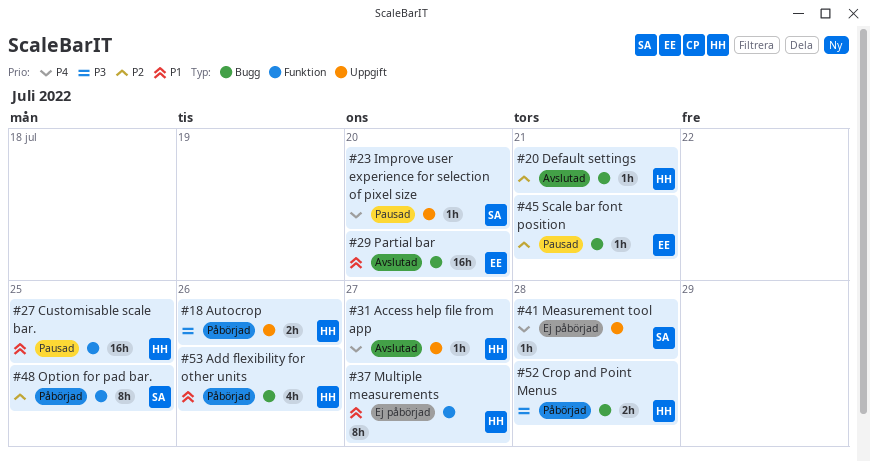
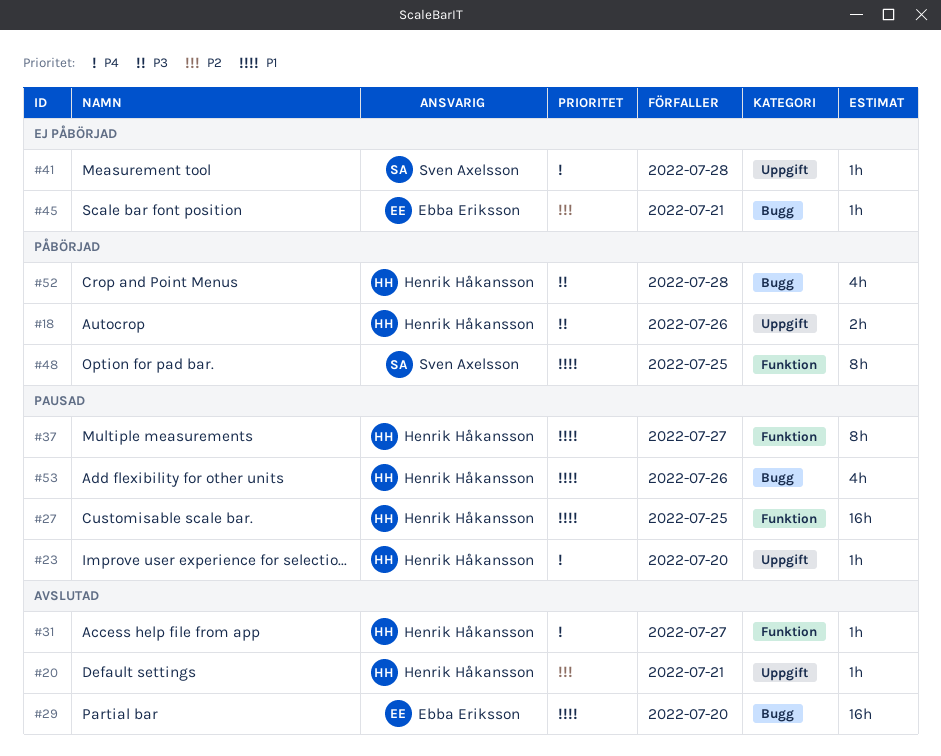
#20, label: Bugg -> Uppgift
#23, owner: Sven Axelsson -> Henrik Håkansson
#31, label: Uppgift -> Funktion
#37, status: Ej påbörjad -> Pausad
#45, status: Pausad -> Ej påbörjad
#48, priority: P2 -> P1
#52, estimate: 2h -> 4h
#53, status: Påbörjad -> Pausad

